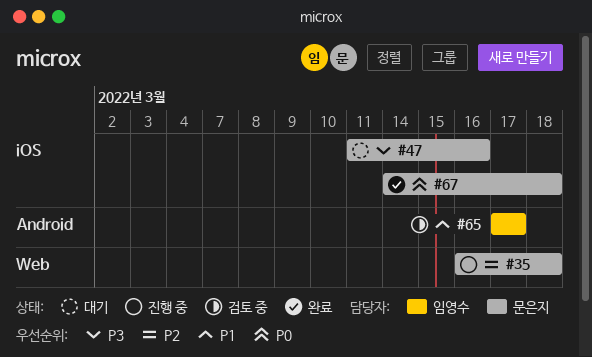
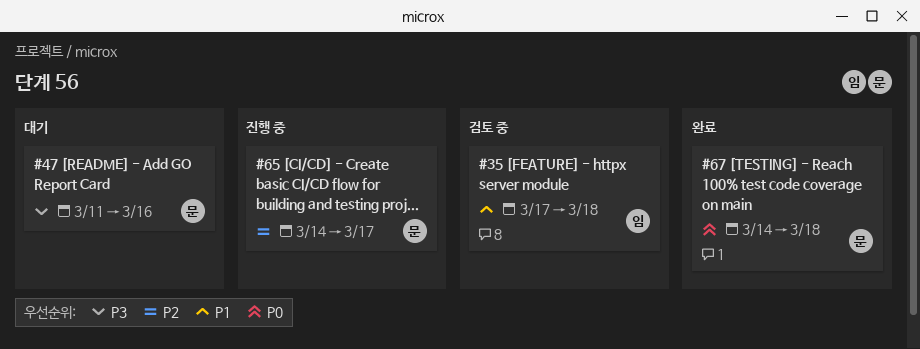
#35, status: 진행 중 -> 검토 중
#35, owner: 문은지 -> 임영수
#35, priority: P2 -> P1
#35, start: Mar 16 -> Mar 17
#65, status: 검토 중 -> 진행 중
#65, owner: 임영수 -> 문은지
#65, priority: P1 -> P2
#65, start: Mar 17 -> Mar 14

